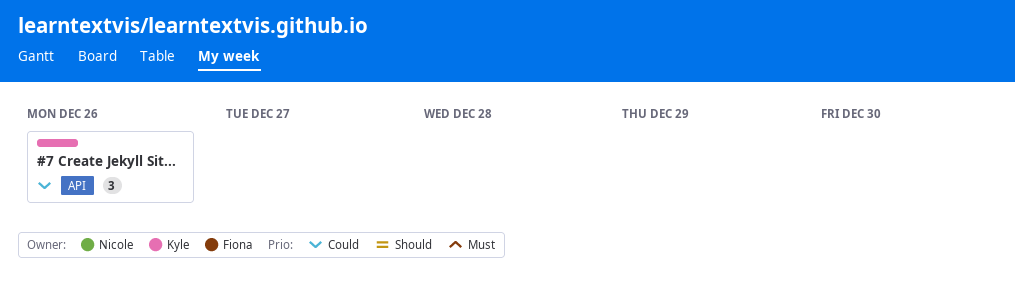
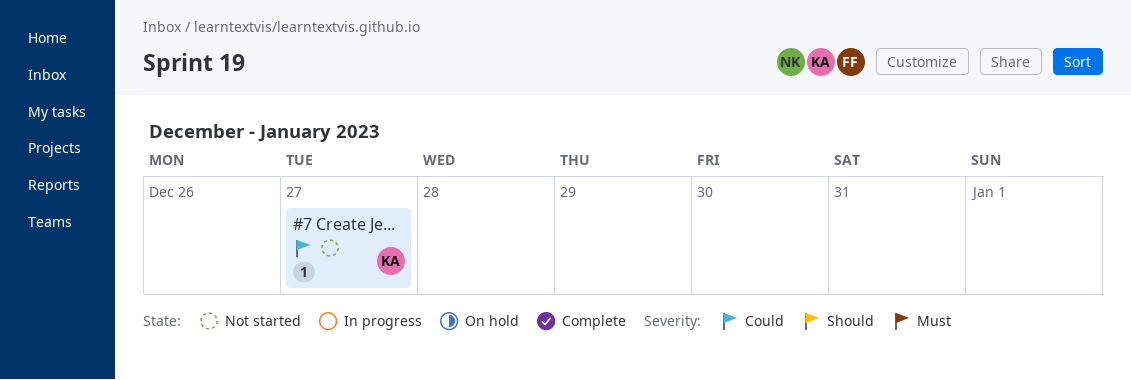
#7, estimate: 3 -> 1
#7, due: Dec 26 -> Dec 27

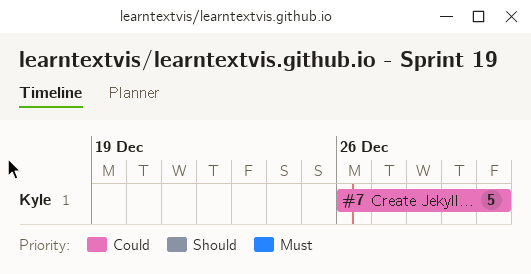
#7, estimate: 1 -> 5
#7, due: Dec 27 -> Dec 30

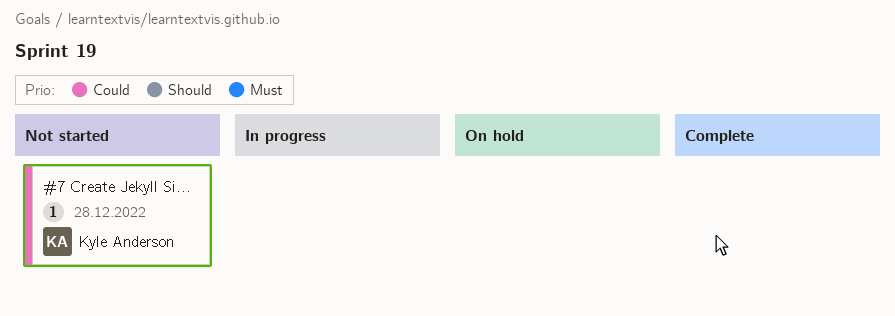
#7, estimate: 5 -> 1
#7, due: Dec 30 -> Dec 28

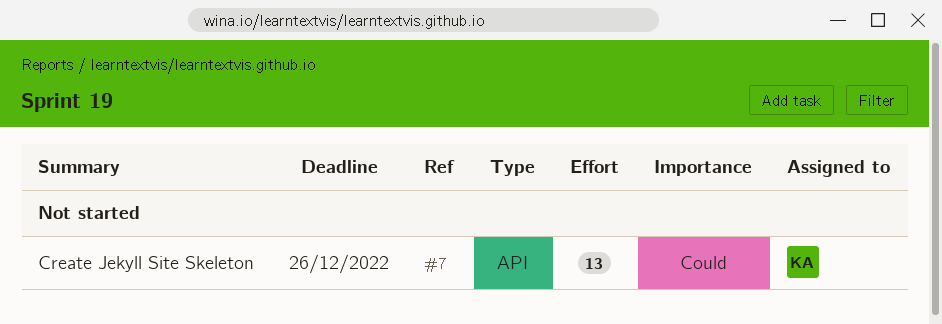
#7, estimate: 1 -> 13
#7, due: Dec 28 -> Dec 26

